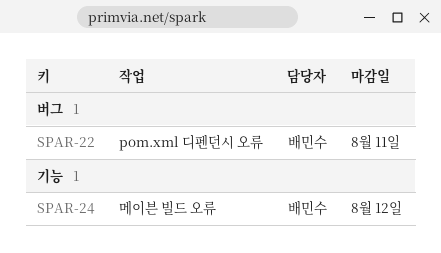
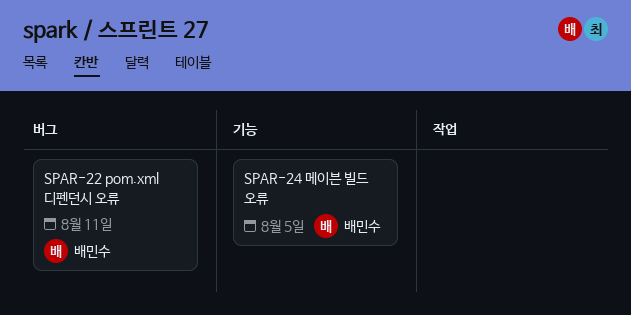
SPAR-24, due: Aug 12 -> Aug 5

